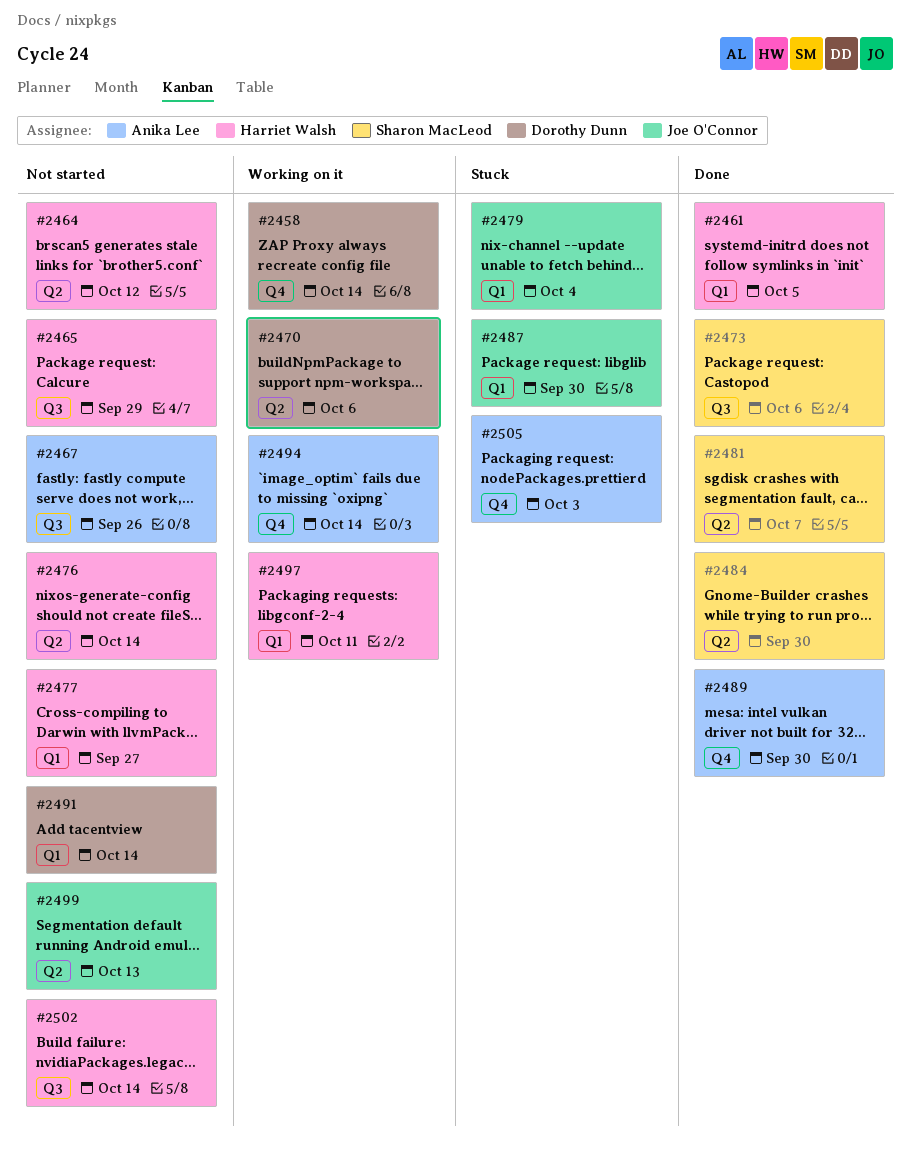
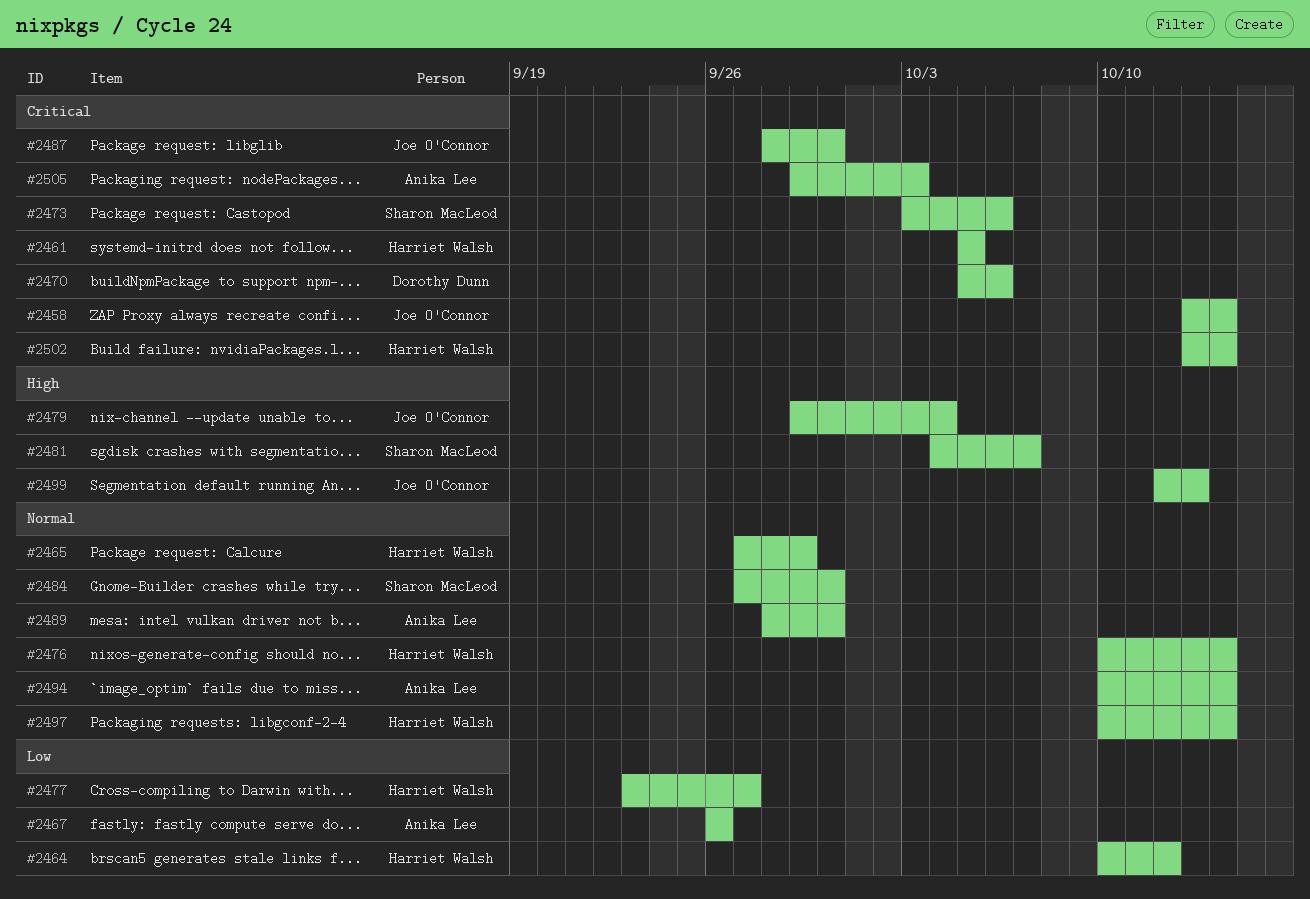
#2458, owner: Dorothy Dunn -> Joe O'Connor
#2491: present -> none
#2497, due: Oct 11 -> Oct 14

